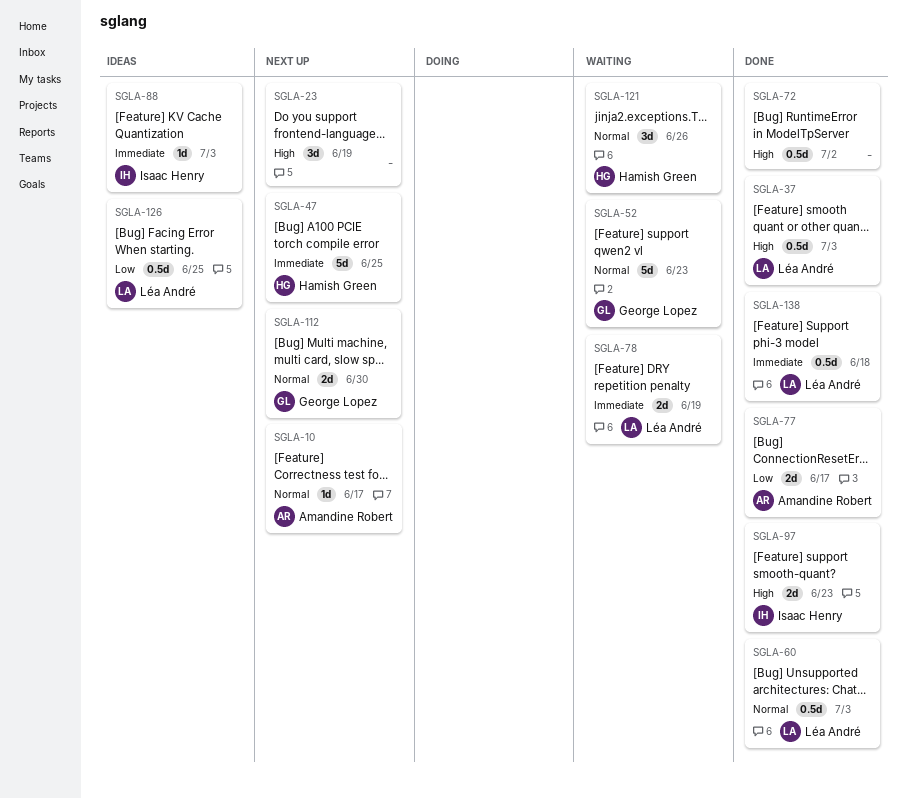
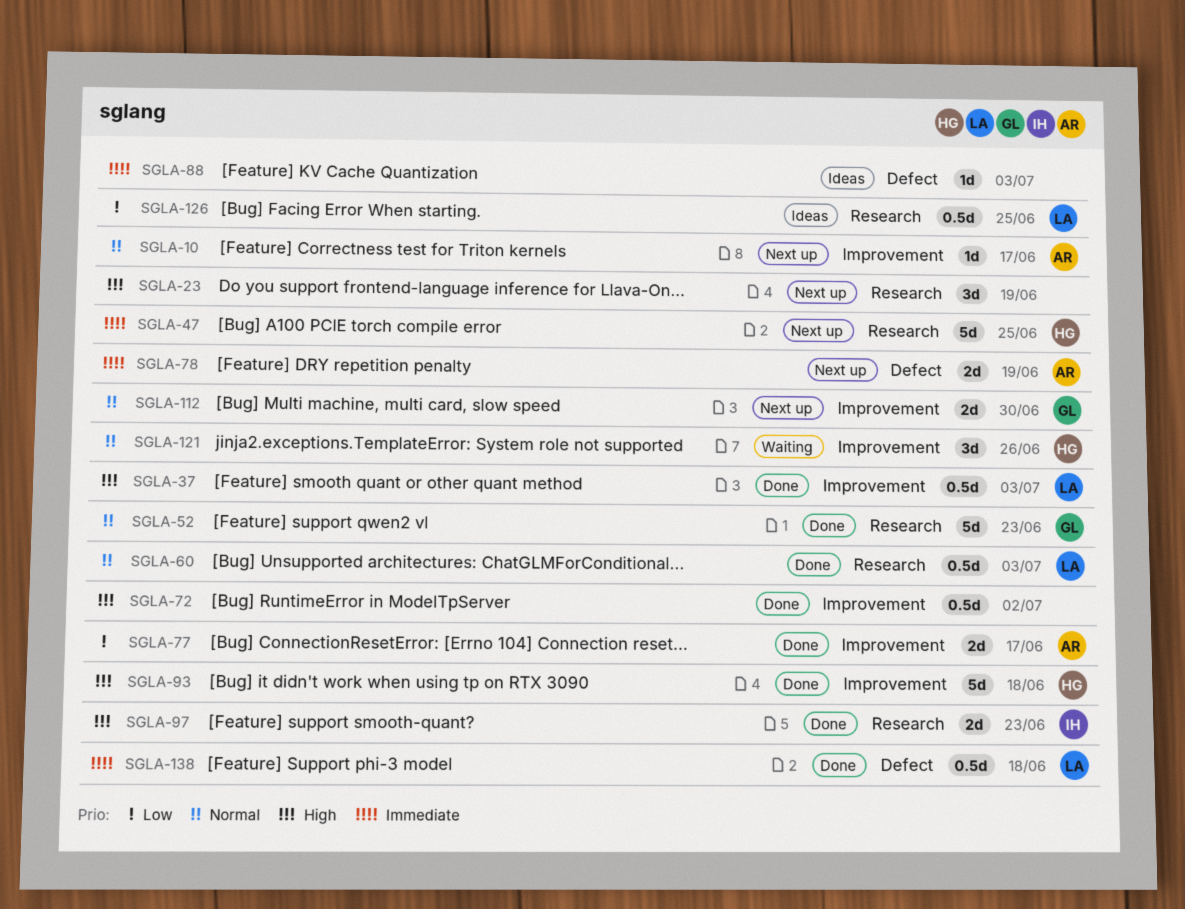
SGLA-52, status: Waiting -> Done
SGLA-78, status: Waiting -> Next up
SGLA-78, owner: Léa André -> Amandine Robert
SGLA-88, owner: Isaac Henry -> none
SGLA-93: none -> present

